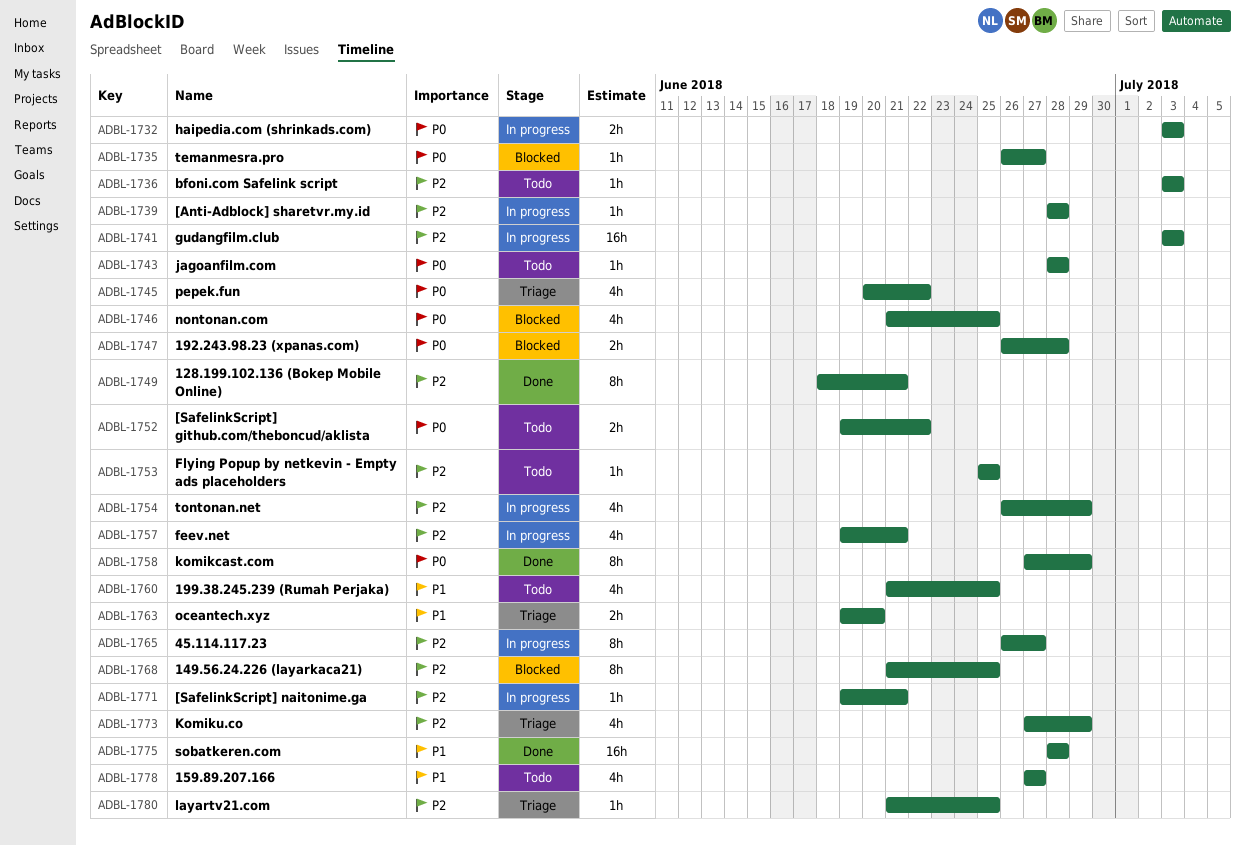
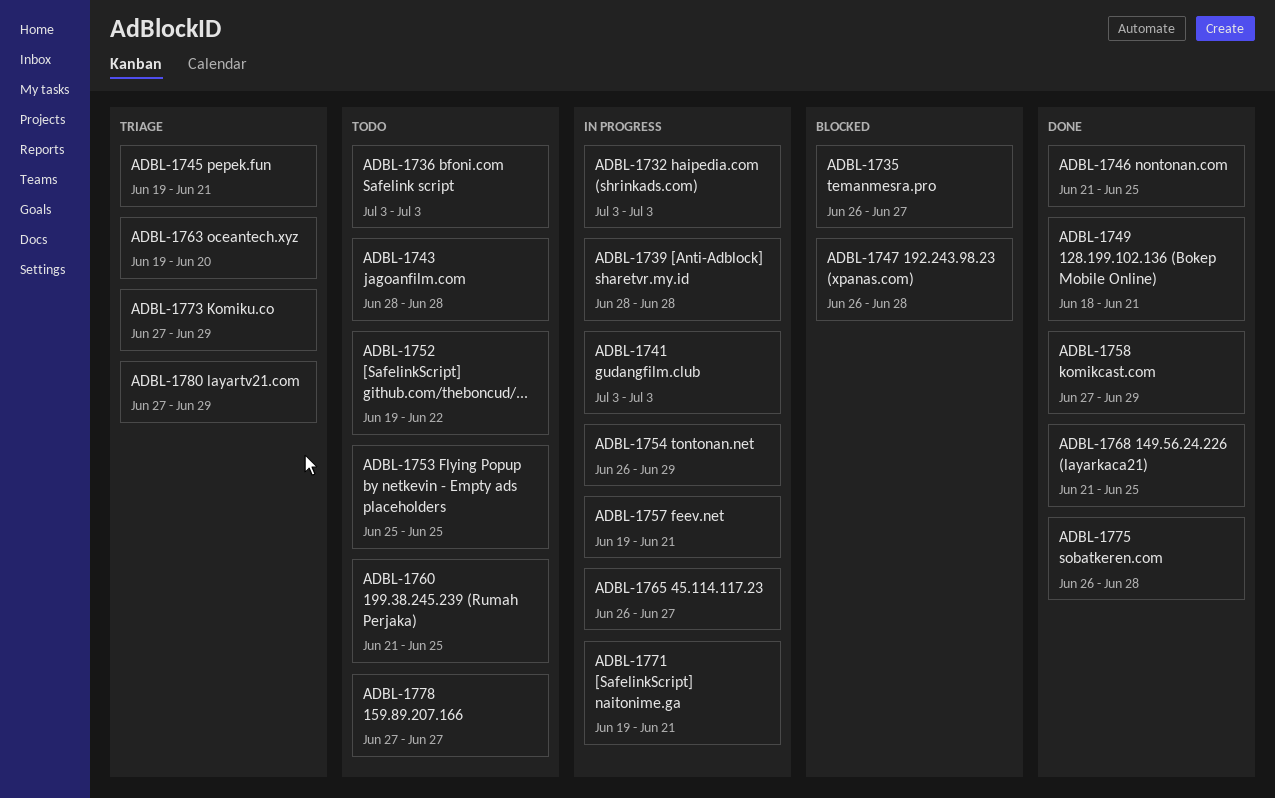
ADBL-1745, start: Jun 20 -> Jun 19
ADBL-1745, due: Jun 22 -> Jun 21
ADBL-1746, status: Blocked -> Done
ADBL-1768, status: Blocked -> Done
ADBL-1775, start: Jun 28 -> Jun 26
ADBL-1780, start: Jun 21 -> Jun 27
ADBL-1780, due: Jun 25 -> Jun 29

